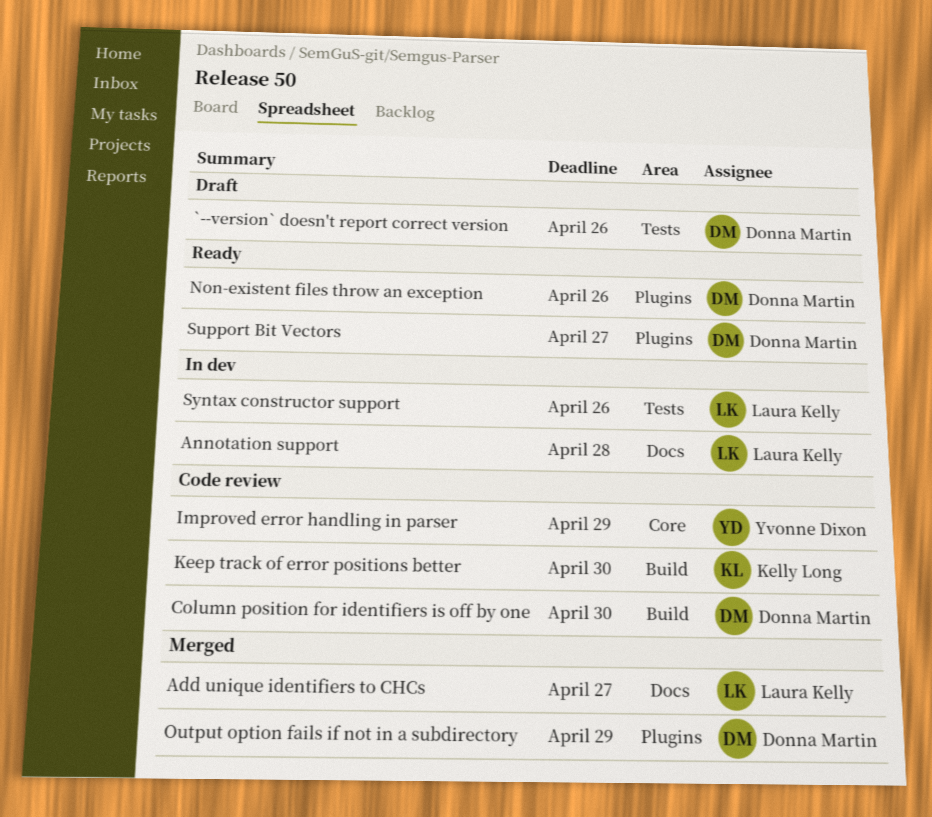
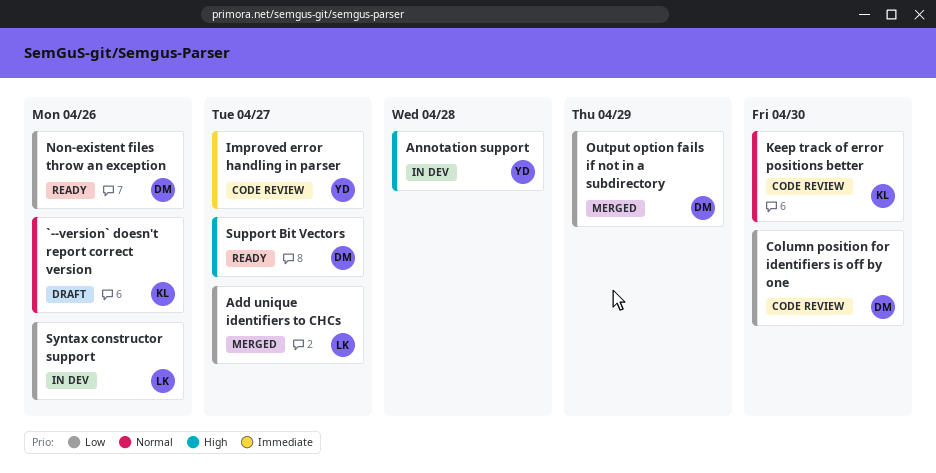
`--version` doesn't report correct version, owner: Donna Martin -> Kelly Long
Annotation support, owner: Laura Kelly -> Yvonne Dixon
Improved error handling in parser, due: Apr 29 -> Apr 27

